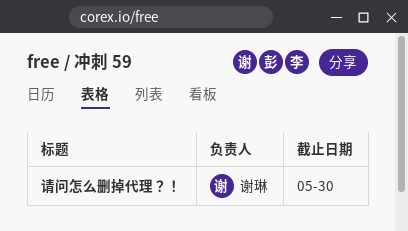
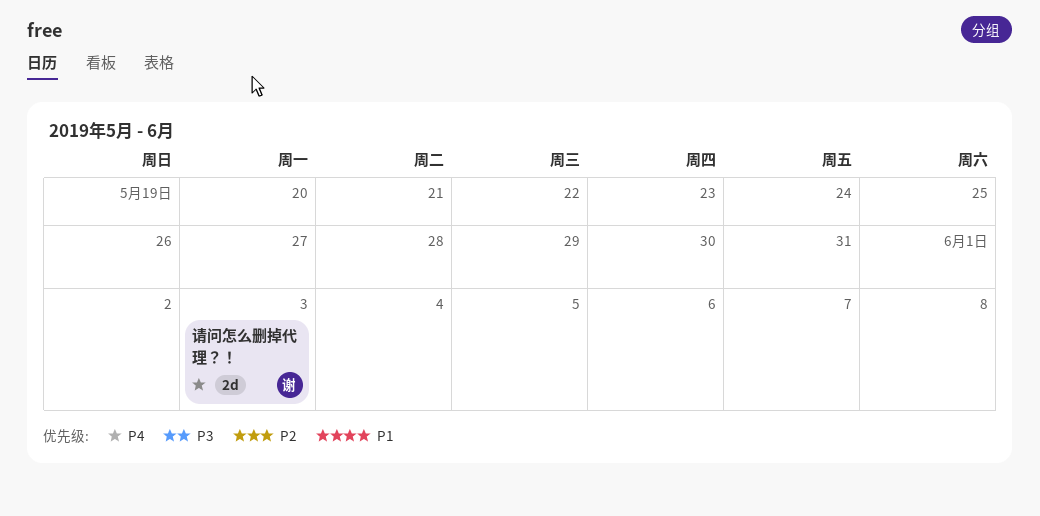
请问怎么删掉代理？！, due: May 30 -> Jun 3

